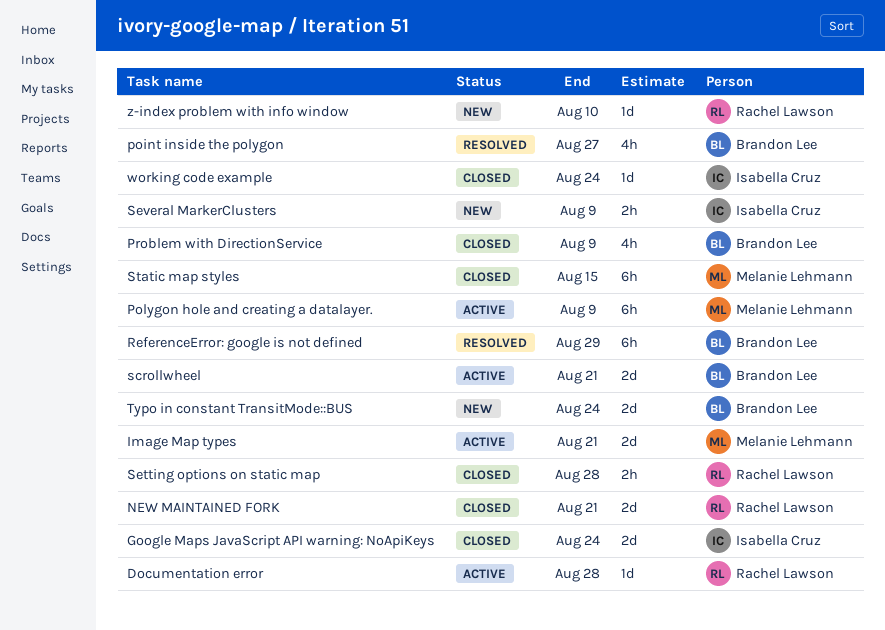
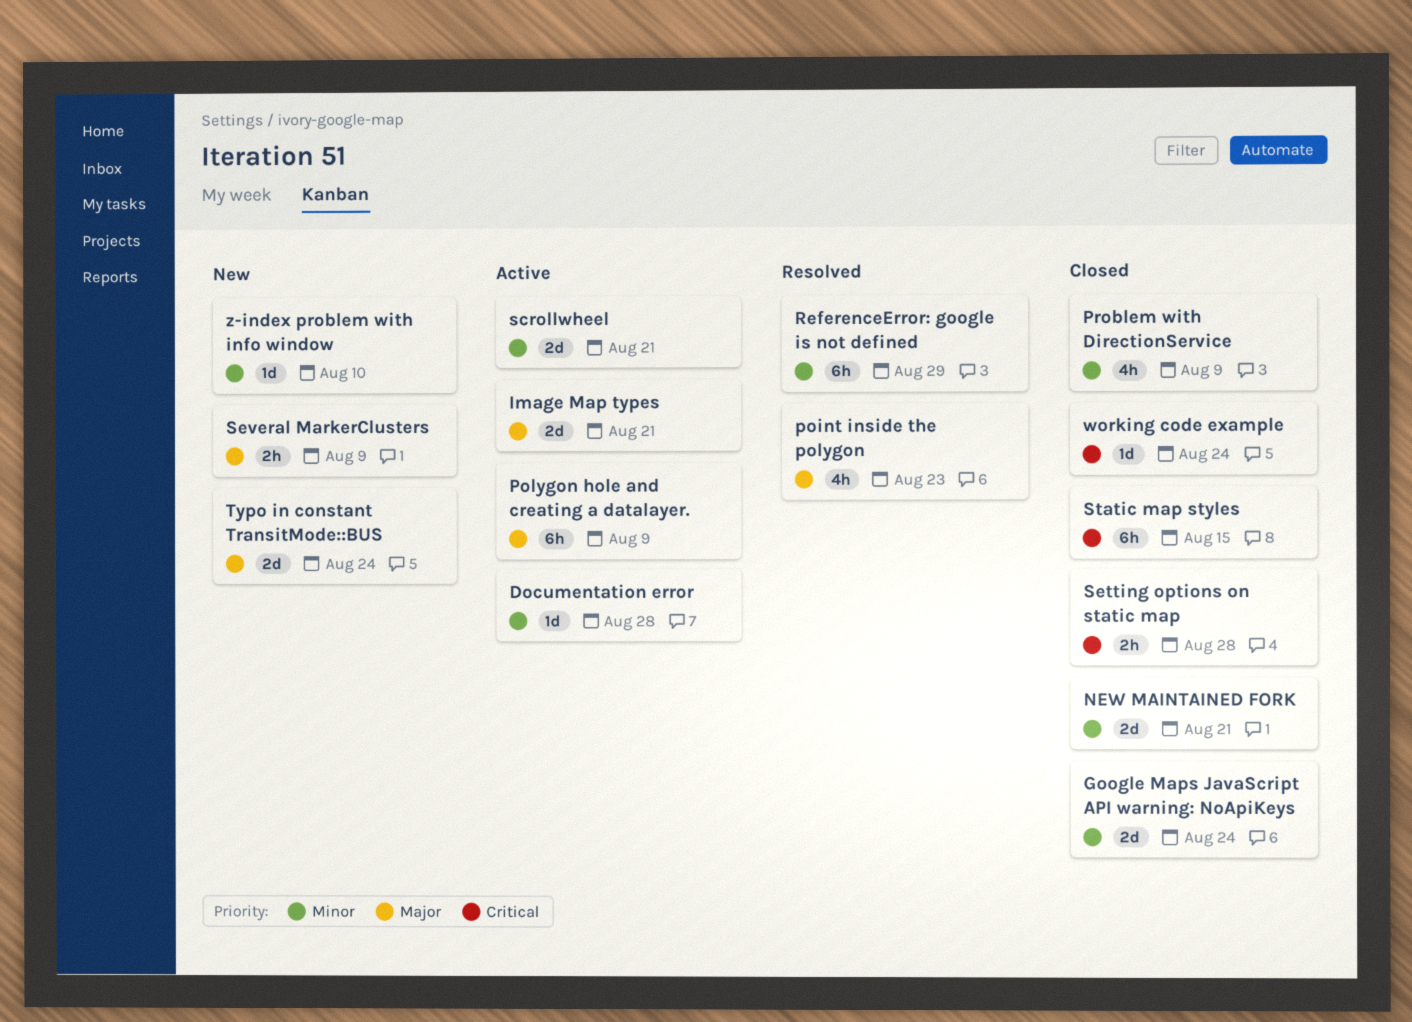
point inside the polygon, due: Aug 27 -> Aug 23

